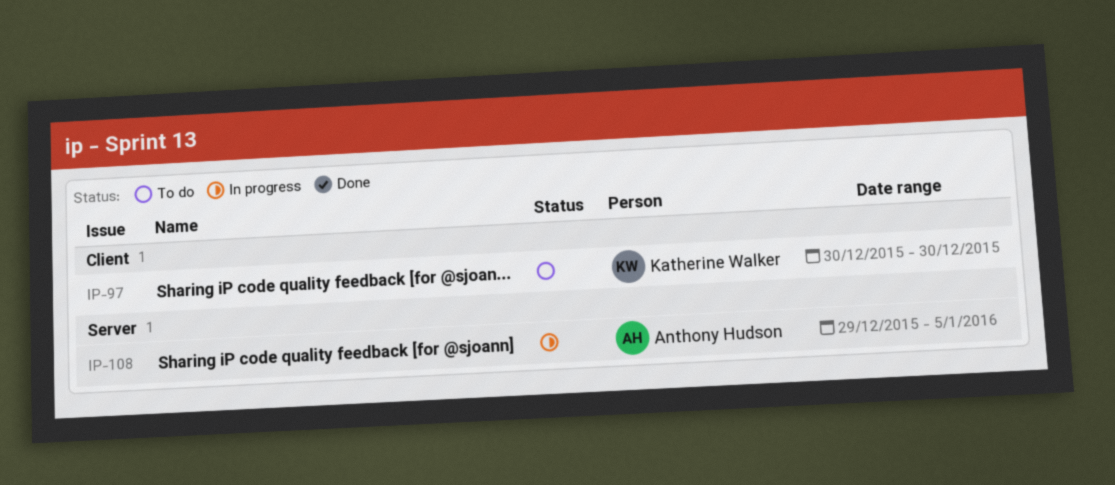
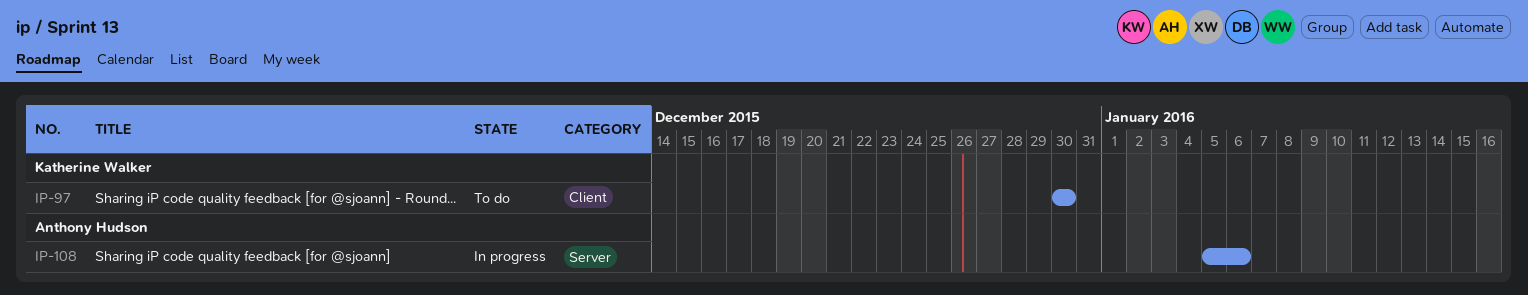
IP-108, start: Dec 29 -> Jan 5
IP-108, due: Jan 5 -> Jan 6

